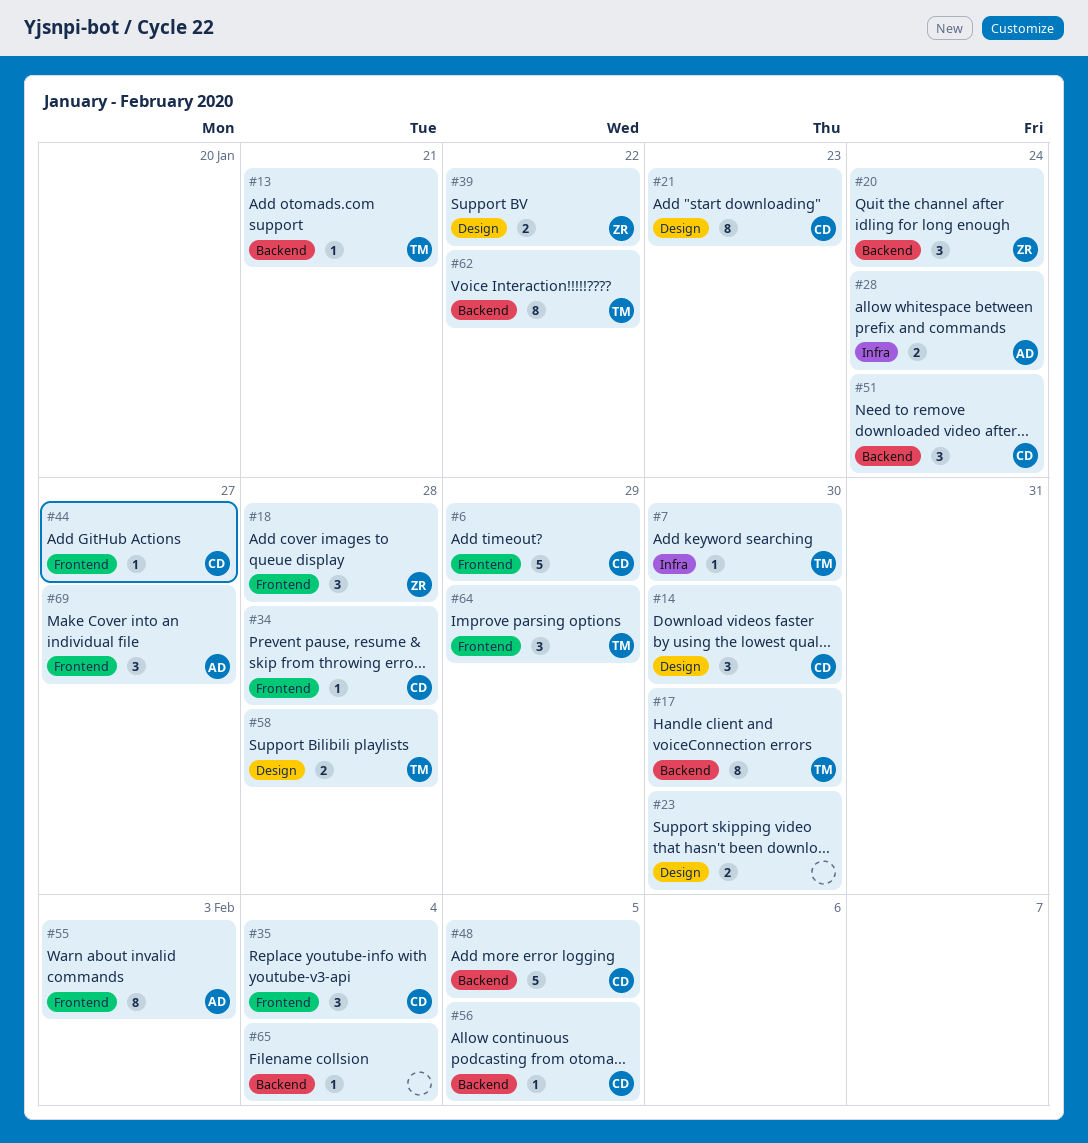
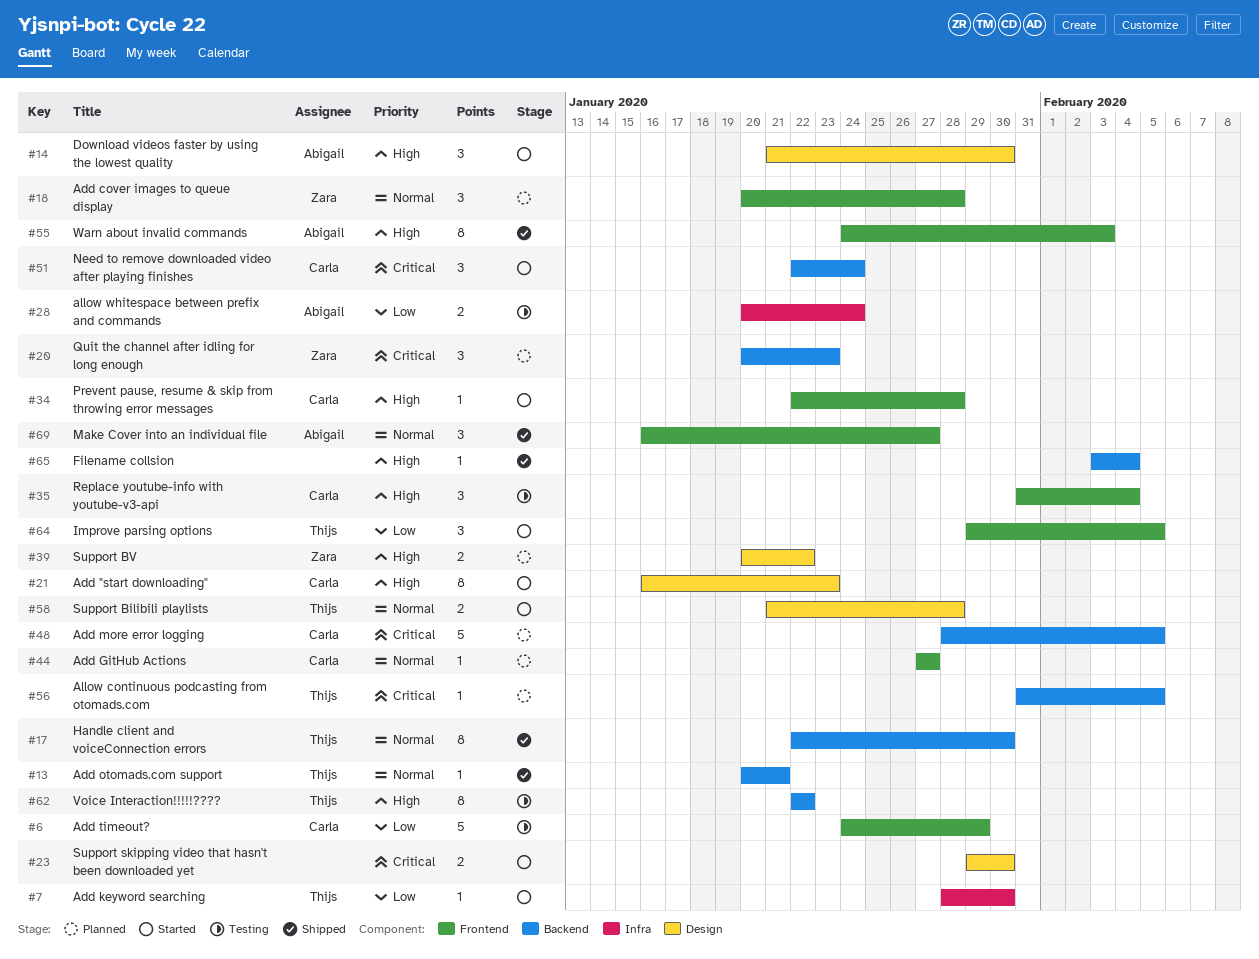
#14, owner: Carla -> Abigail
#20, due: Jan 24 -> Jan 23
#56, owner: Carla -> Thijs
#64, due: Jan 29 -> Feb 5

